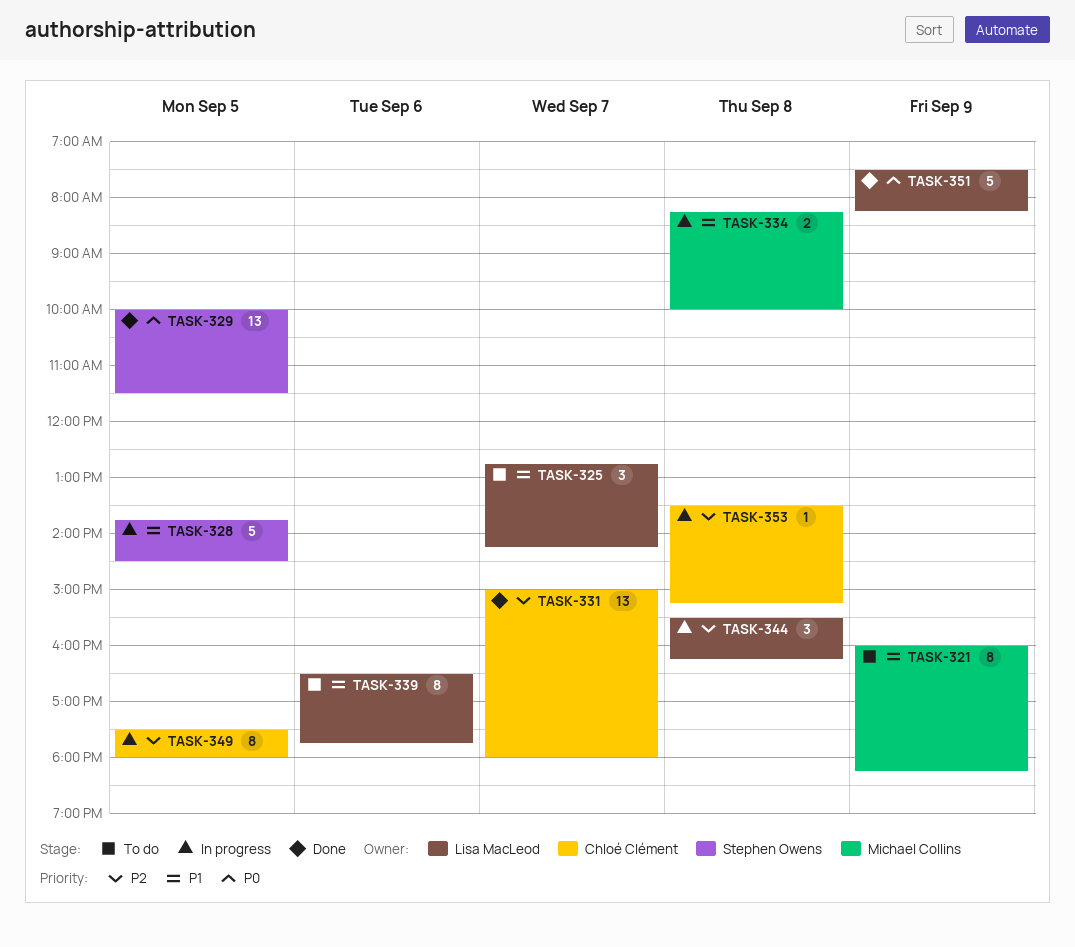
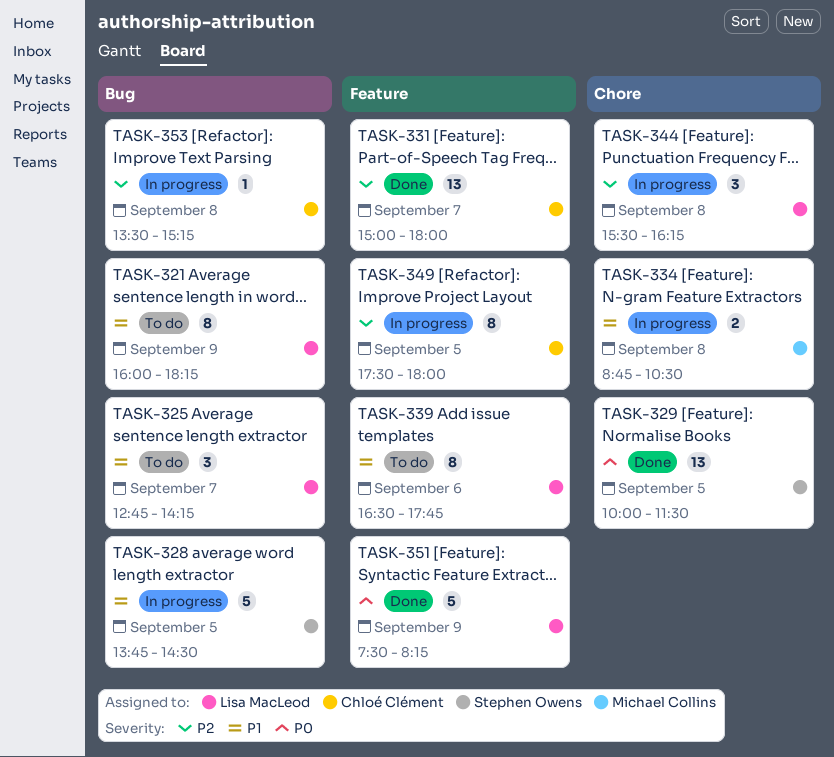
TASK-321, owner: Michael Collins -> Lisa MacLeod
TASK-334, begins: 08:15 -> 08:45
TASK-334, ends: 10:00 -> 10:30

